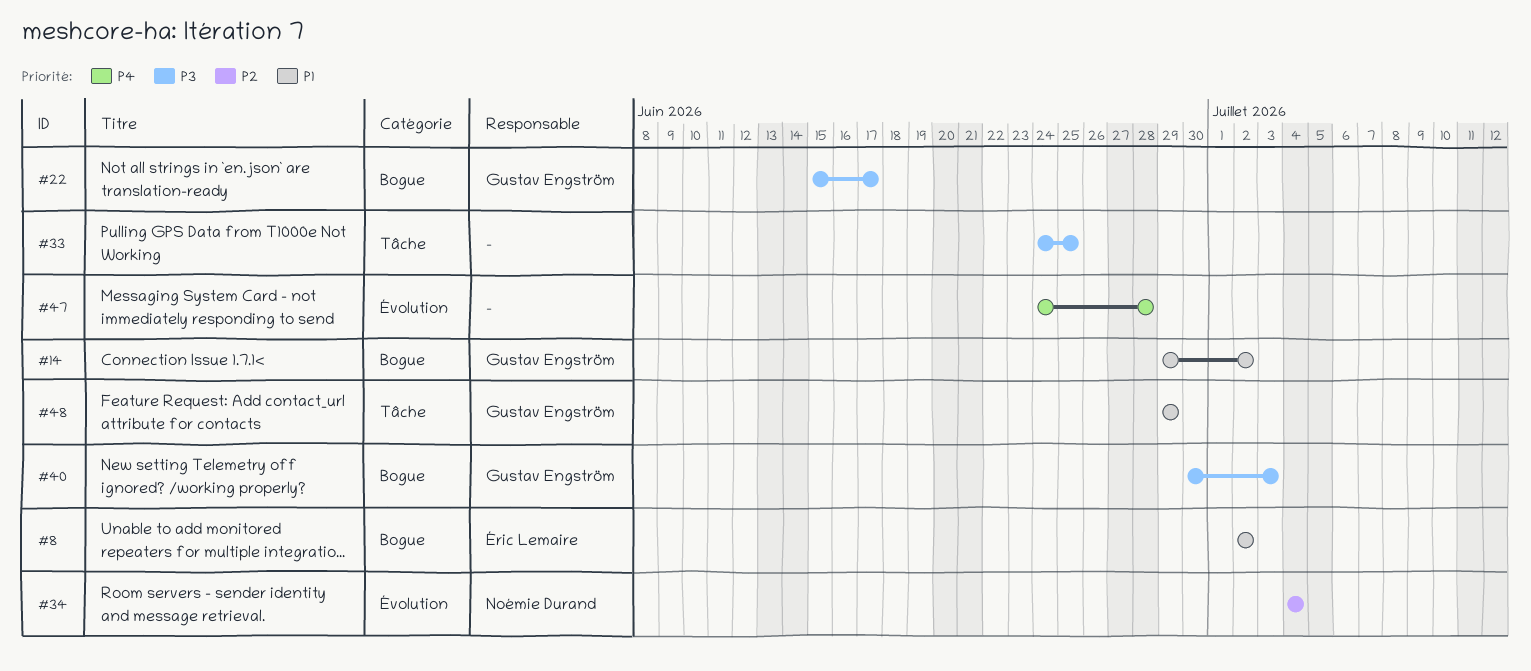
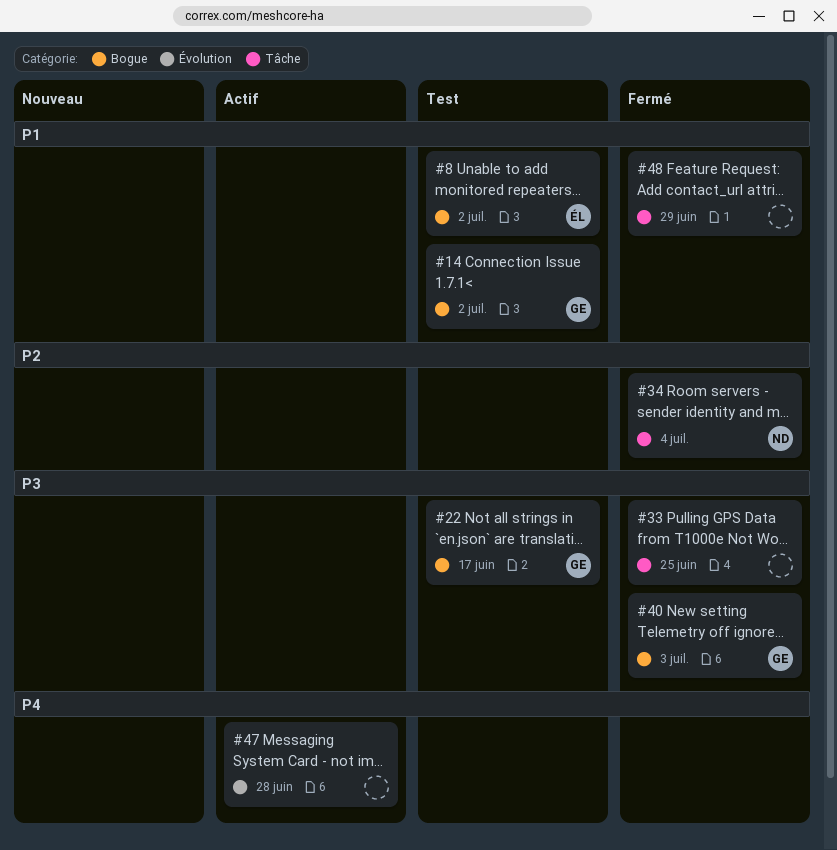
#34, label: Évolution -> Tâche
#48, owner: Gustav Engström -> none

